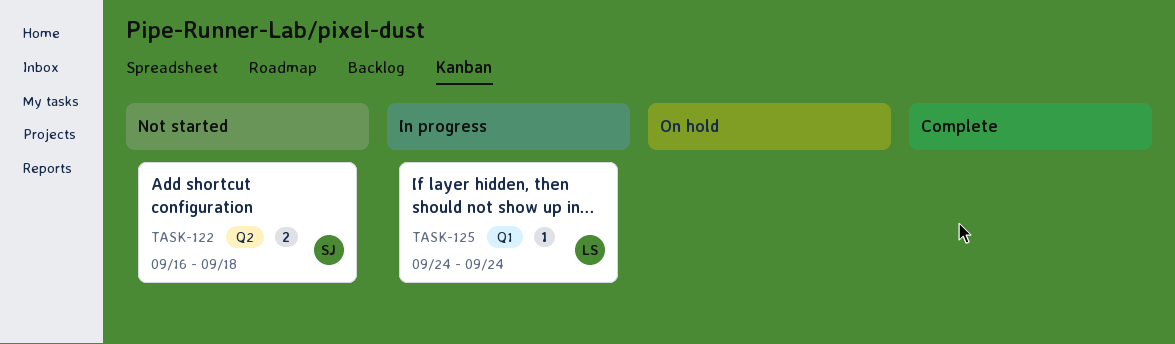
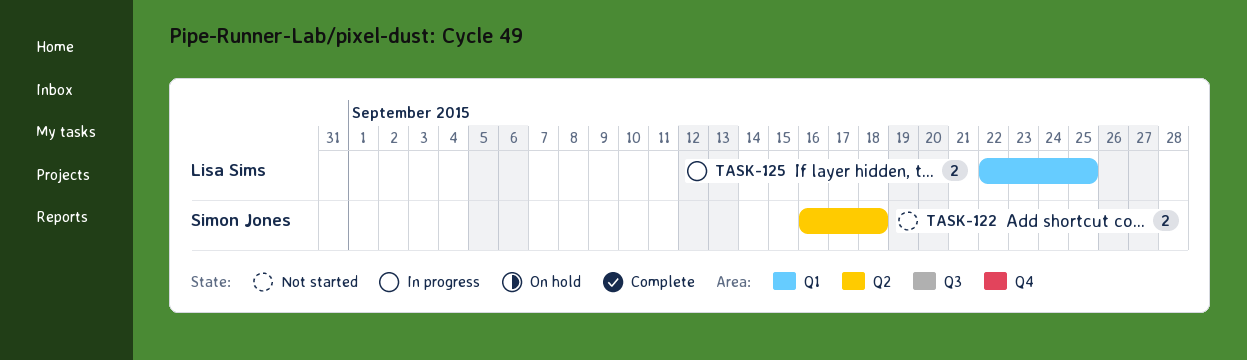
TASK-125, estimate: 1 -> 2
TASK-125, start: Sep 24 -> Sep 22
TASK-125, due: Sep 24 -> Sep 25

